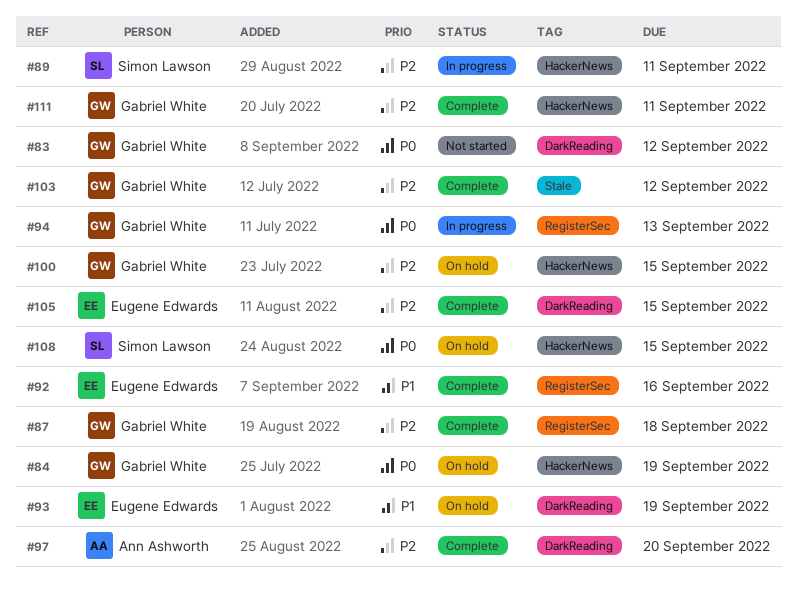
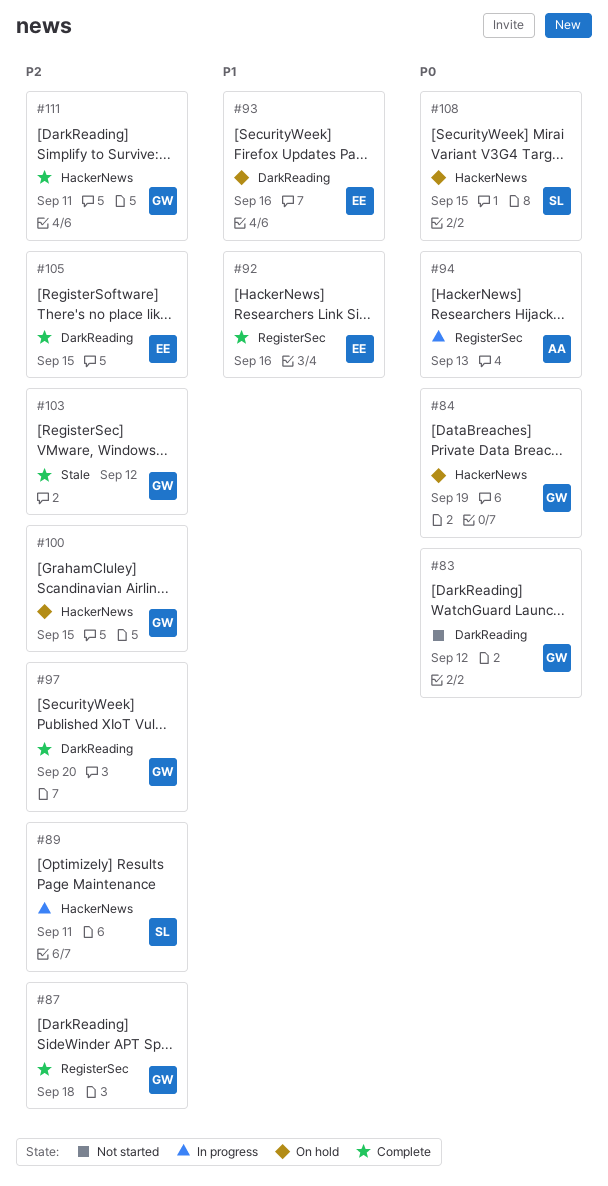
#93, due: Sep 19 -> Sep 16
#94, owner: Gabriel White -> Ann Ashworth
#97, owner: Ann Ashworth -> Gabriel White

